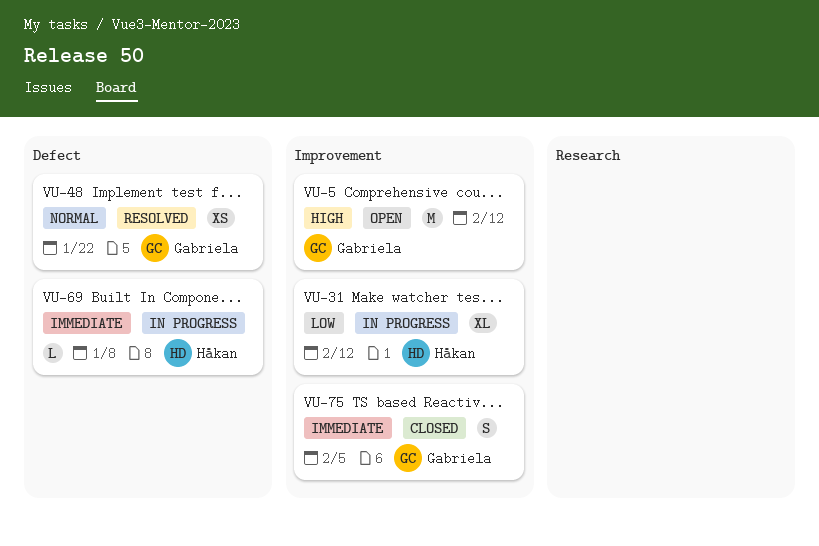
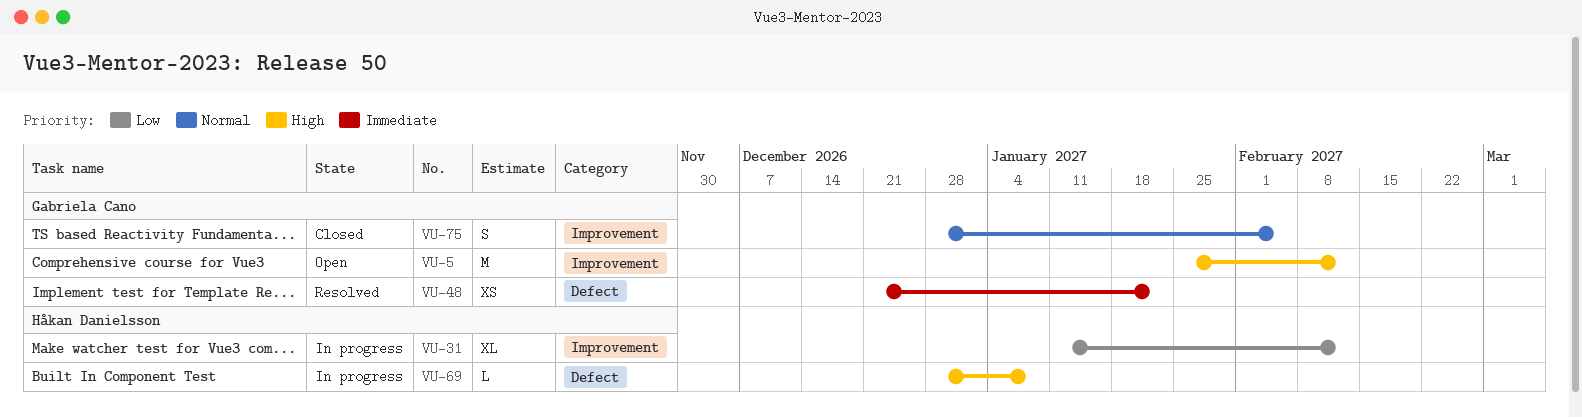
VU-48, priority: Normal -> Immediate
VU-69, priority: Immediate -> High
VU-75, priority: Immediate -> Normal

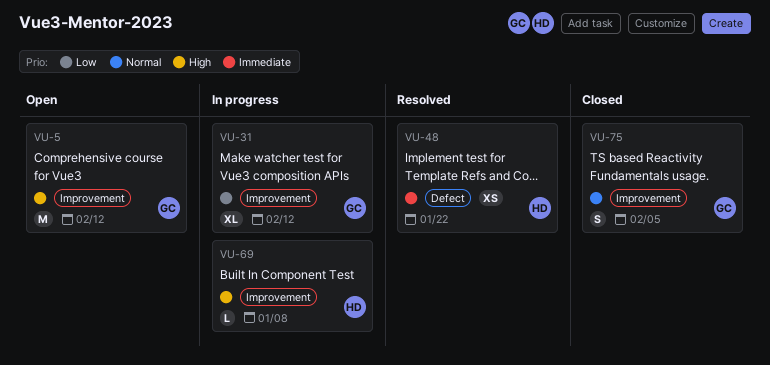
VU-31, owner: Håkan Danielsson -> Gabriela Cano
VU-48, owner: Gabriela Cano -> Håkan Danielsson
VU-69, label: Defect -> Improvement

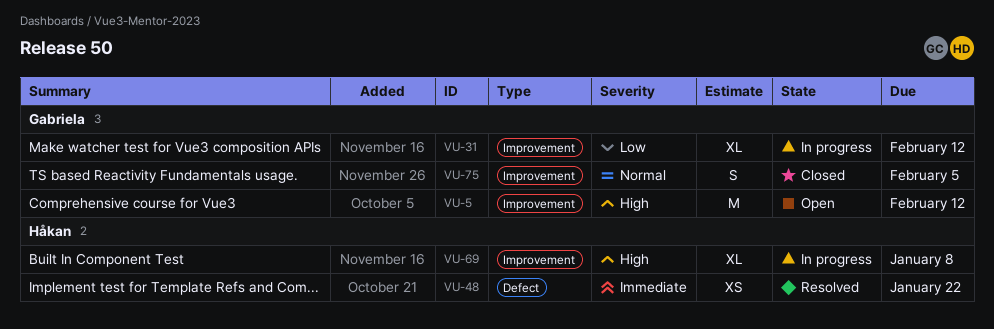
VU-69, estimate: L -> XL

